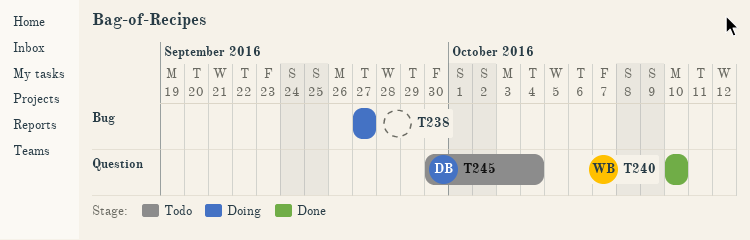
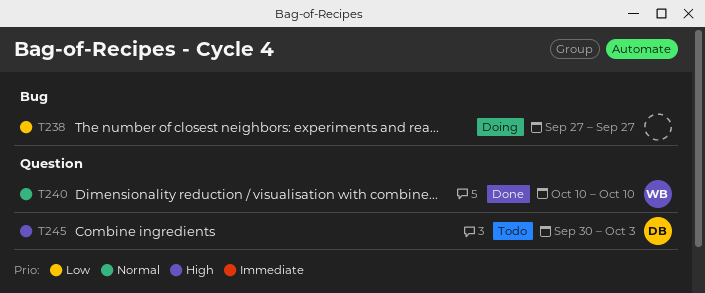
T245, due: Oct 4 -> Oct 3

